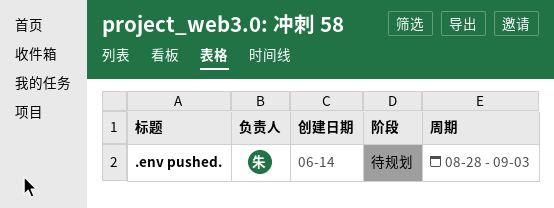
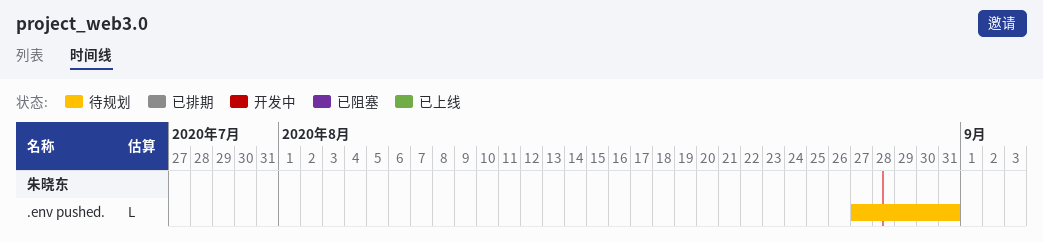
.env pushed., start: Aug 28 -> Aug 27
.env pushed., due: Sep 3 -> Aug 31

